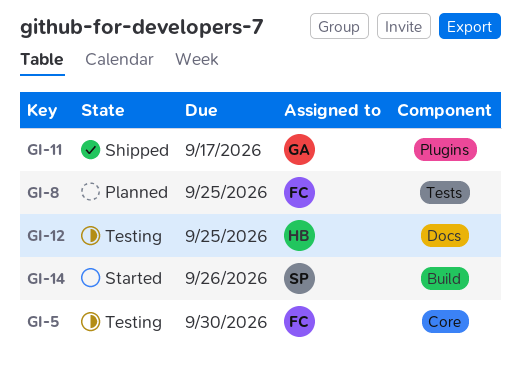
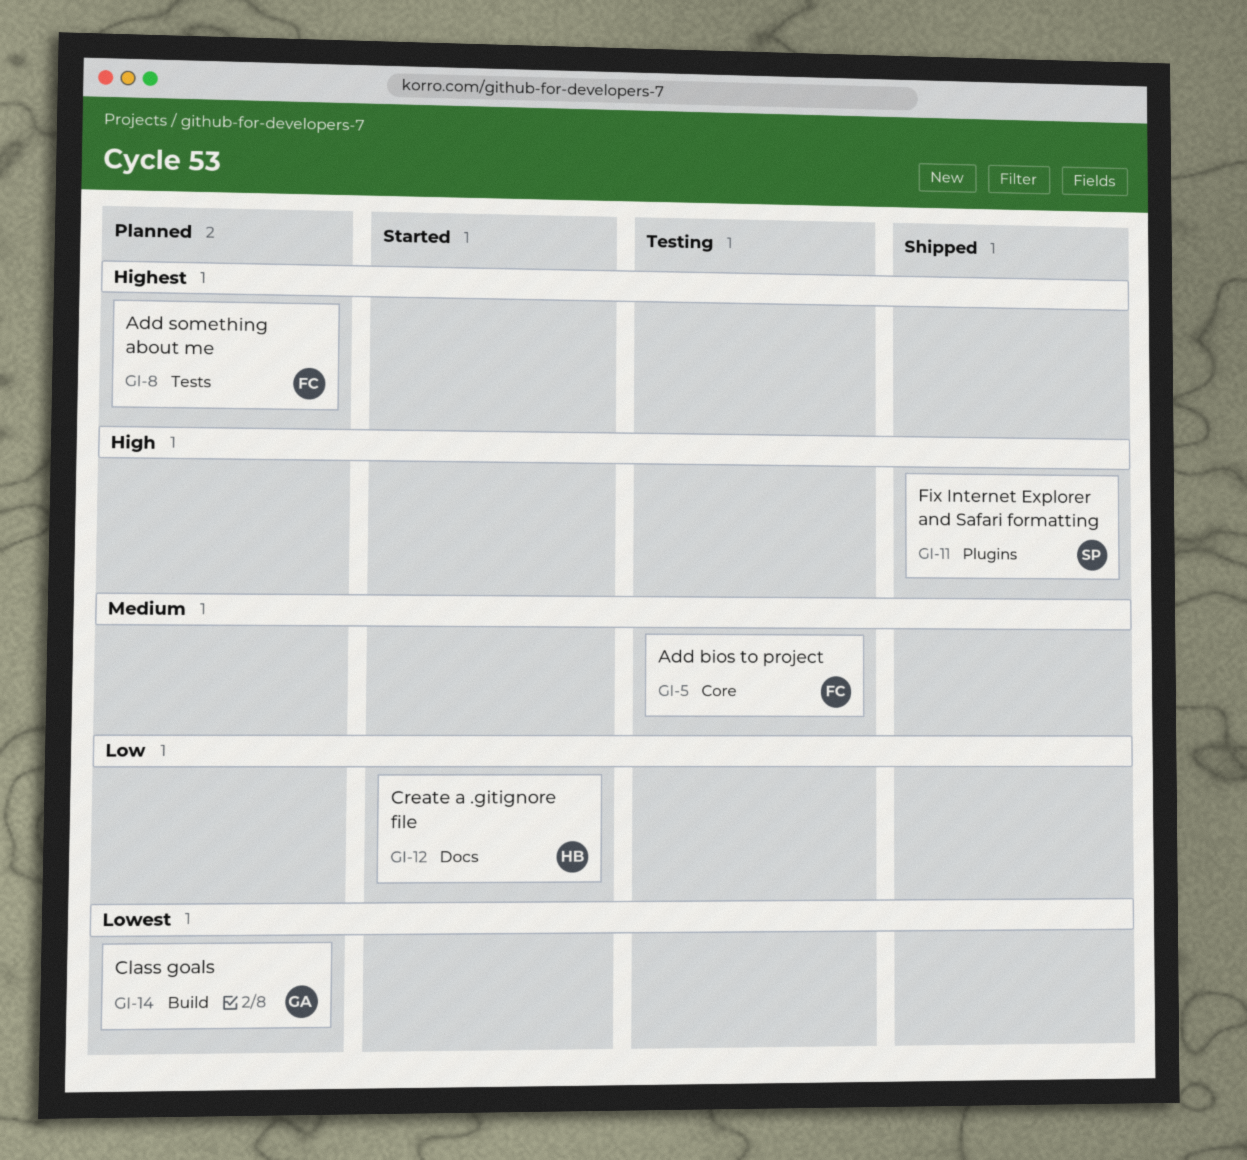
GI-11, owner: GA -> SP
GI-12, status: Testing -> Started
GI-14, status: Started -> Planned
GI-14, owner: SP -> GA

